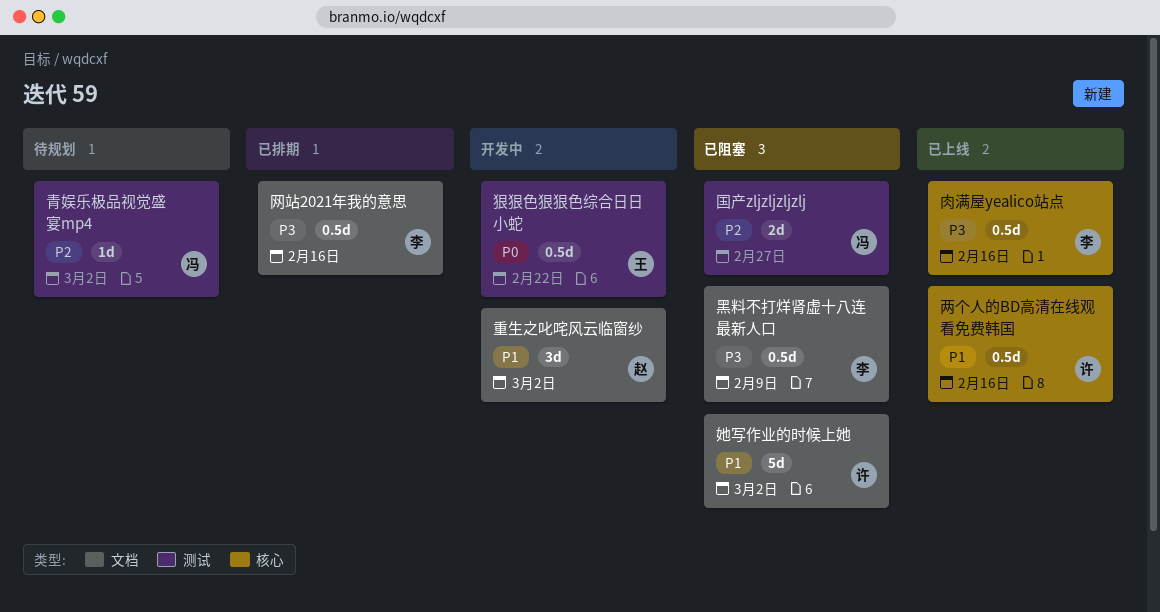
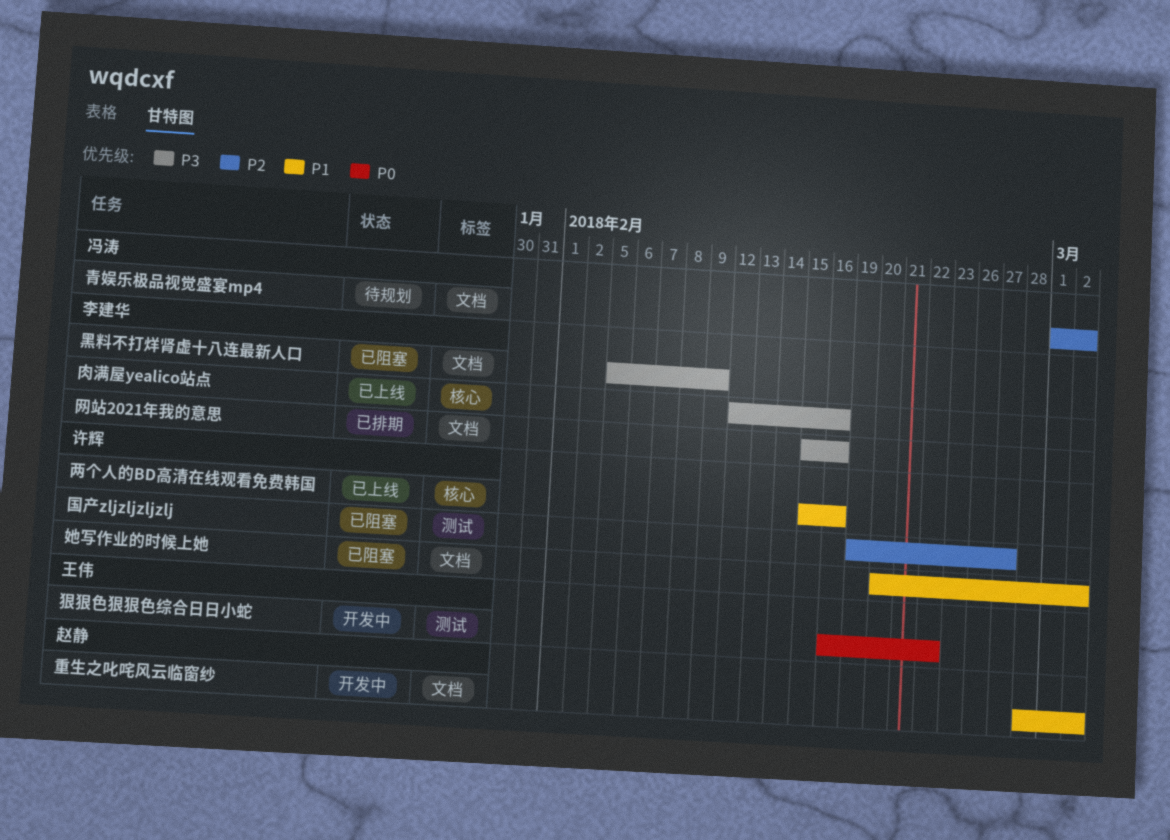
国产zljzljzljzlj, owner: 冯涛 -> 许辉
青娱乐极品视觉盛宴mp4, label: 测试 -> 文档

